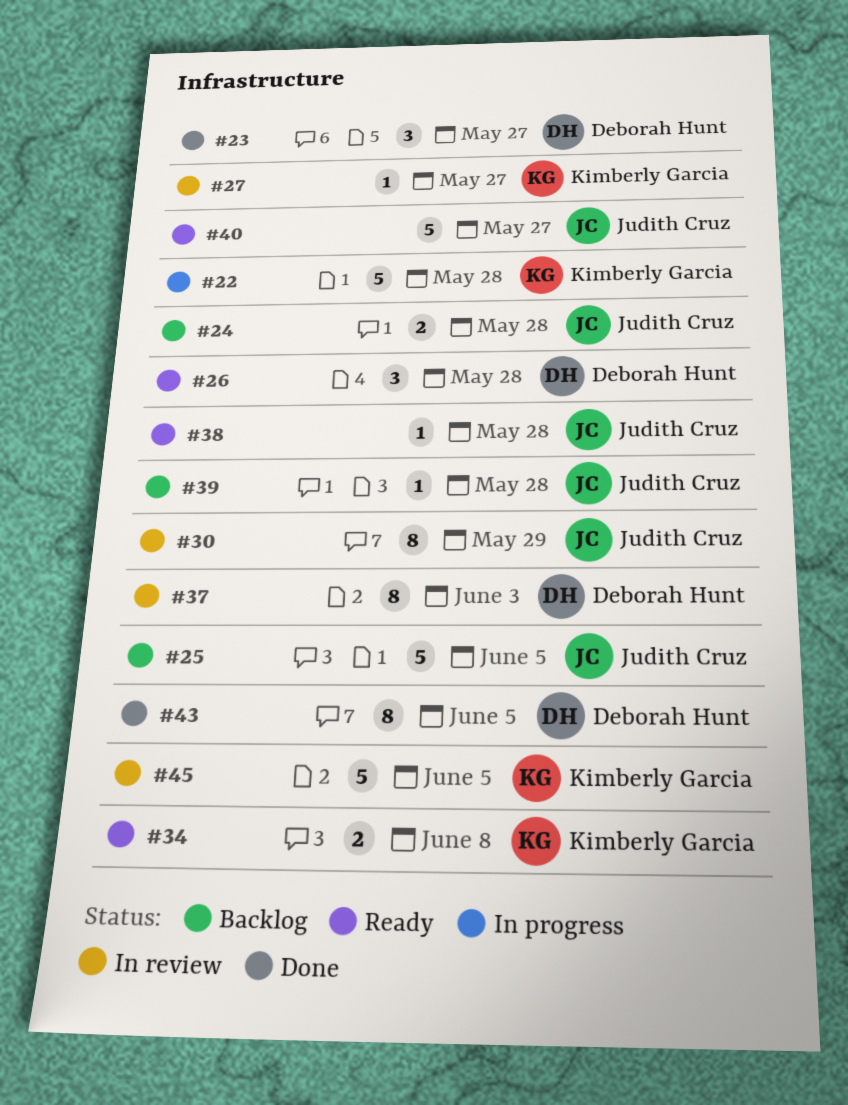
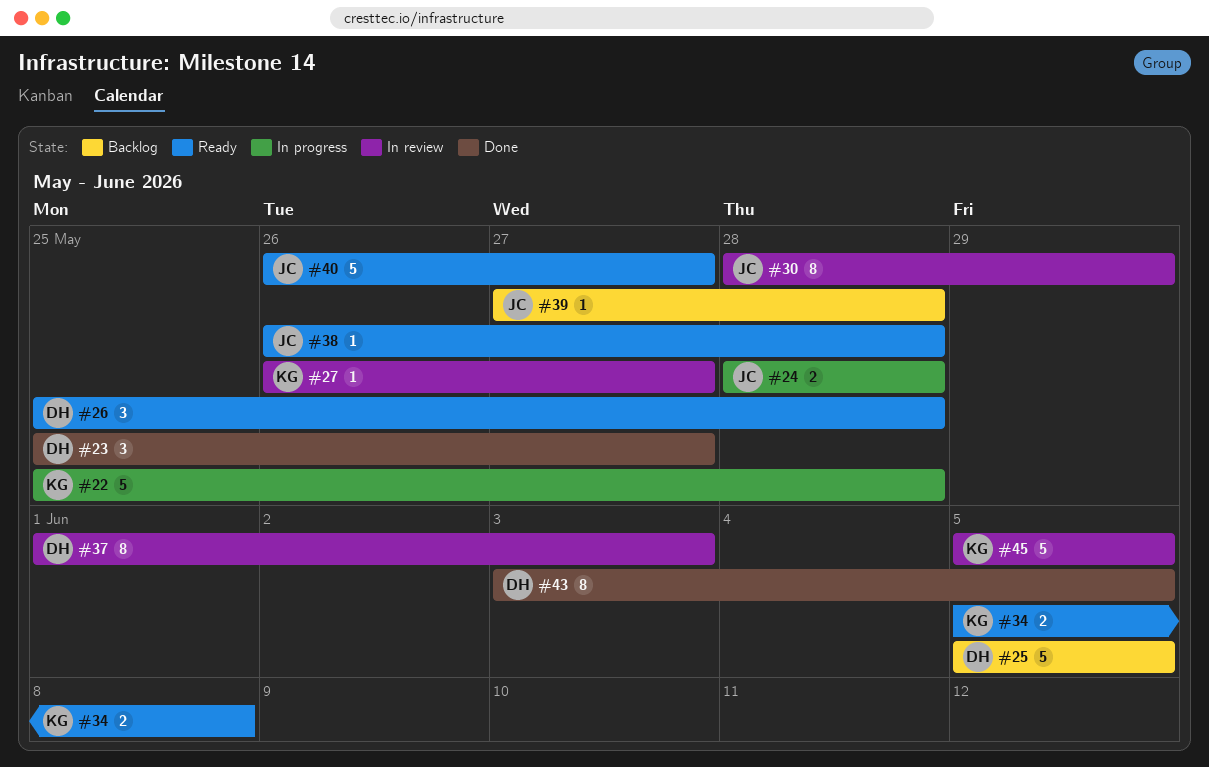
#24, status: Backlog -> In progress
#25, owner: Judith Cruz -> Deborah Hunt

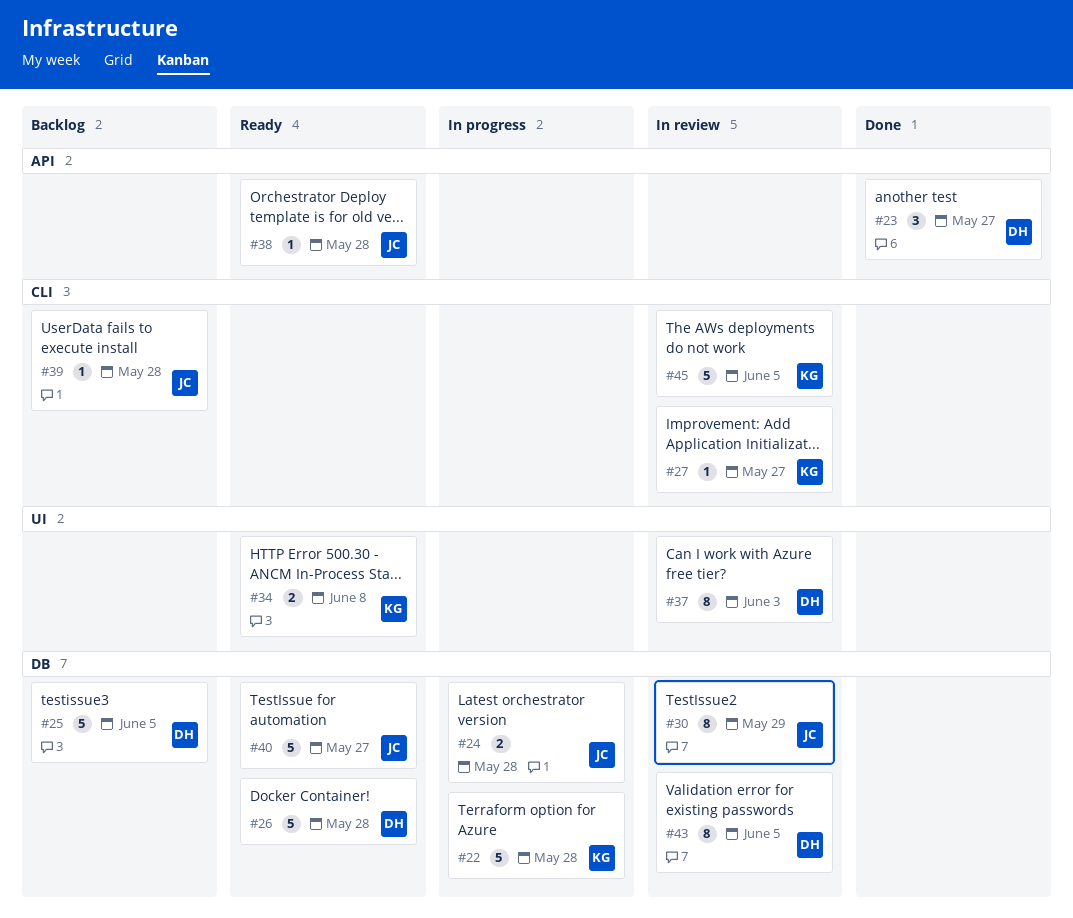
#26, estimate: 3 -> 5
#43, status: Done -> In review

